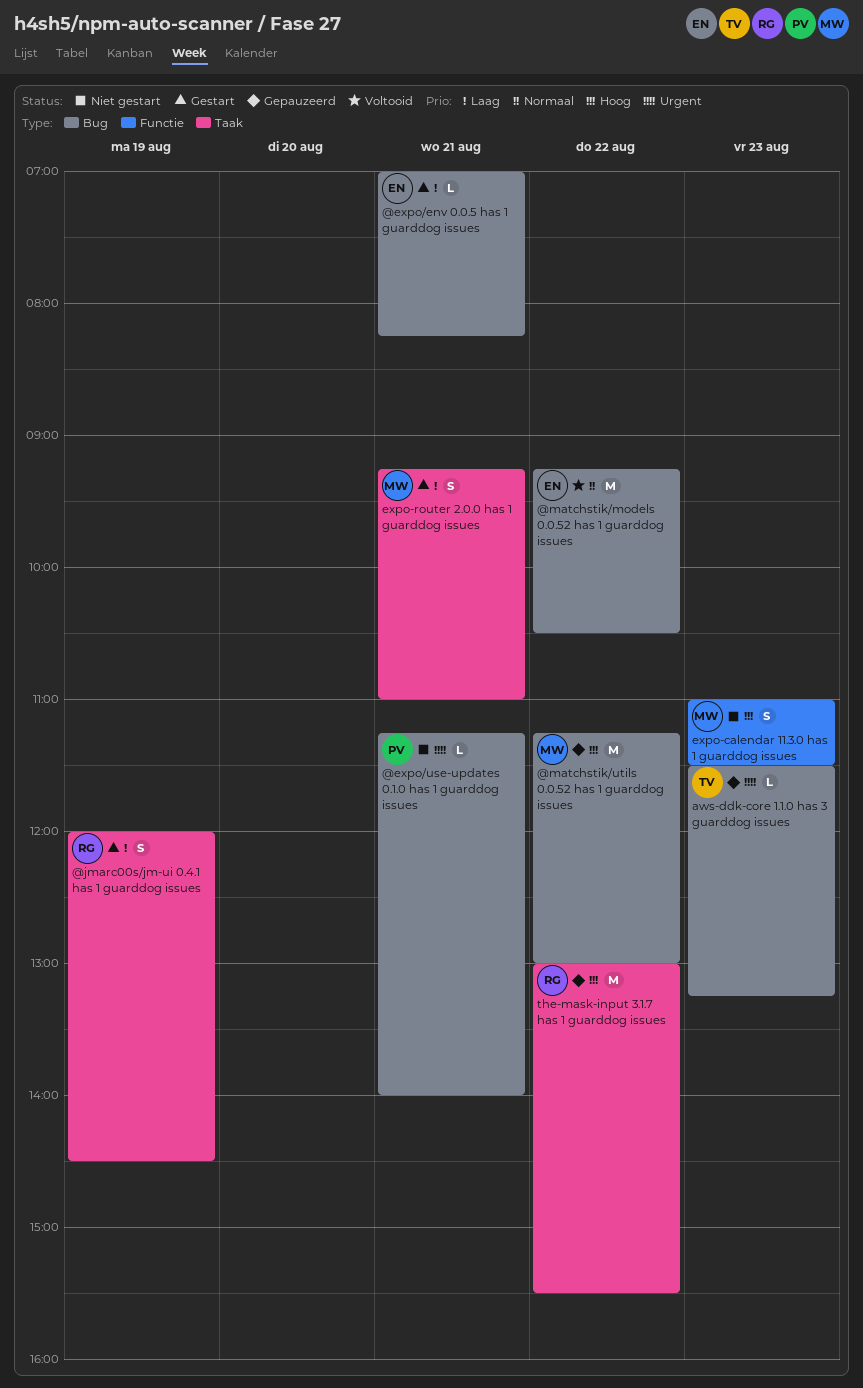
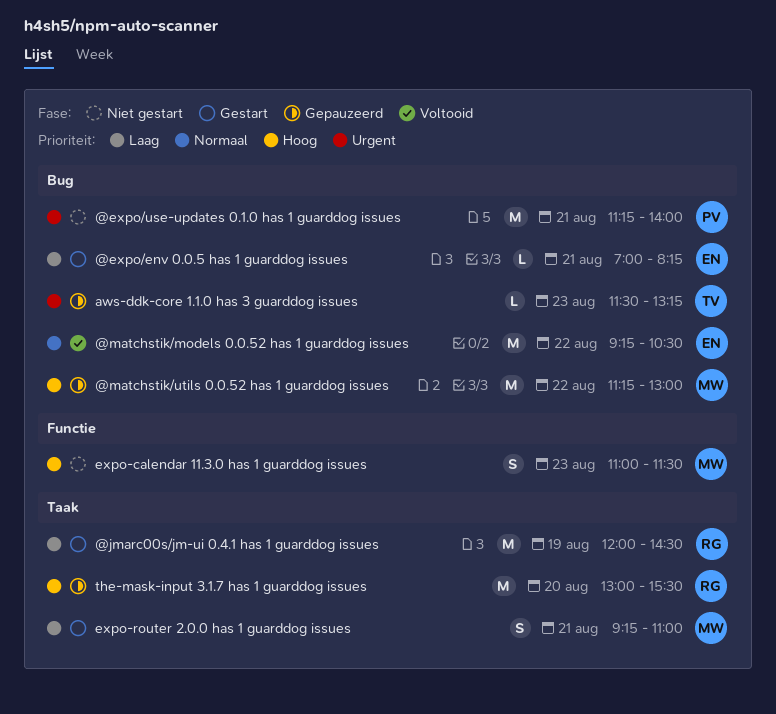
@expo/use-updates 0.1.0 has 1 guarddog issues, estimate: L -> M
@jmarc00s/jm-ui 0.4.1 has 1 guarddog issues, estimate: S -> M
the-mask-input 3.1.7 has 1 guarddog issues, day: Aug 22 -> Aug 20

